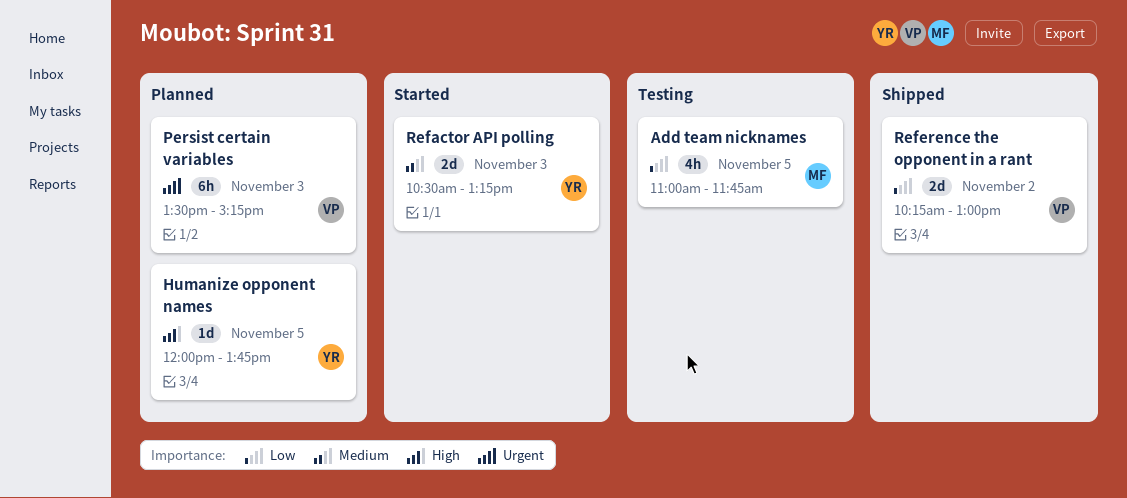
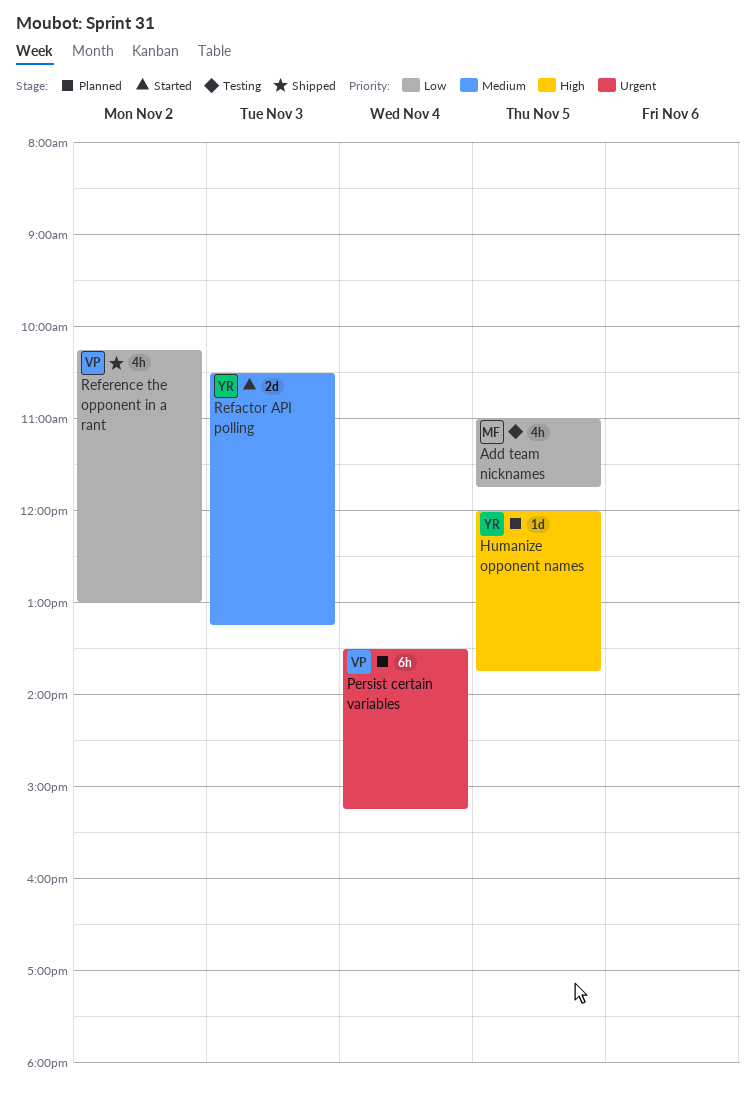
Persist certain variables, day: Nov 3 -> Nov 4
Reference the opponent in a rant, estimate: 2d -> 4h

